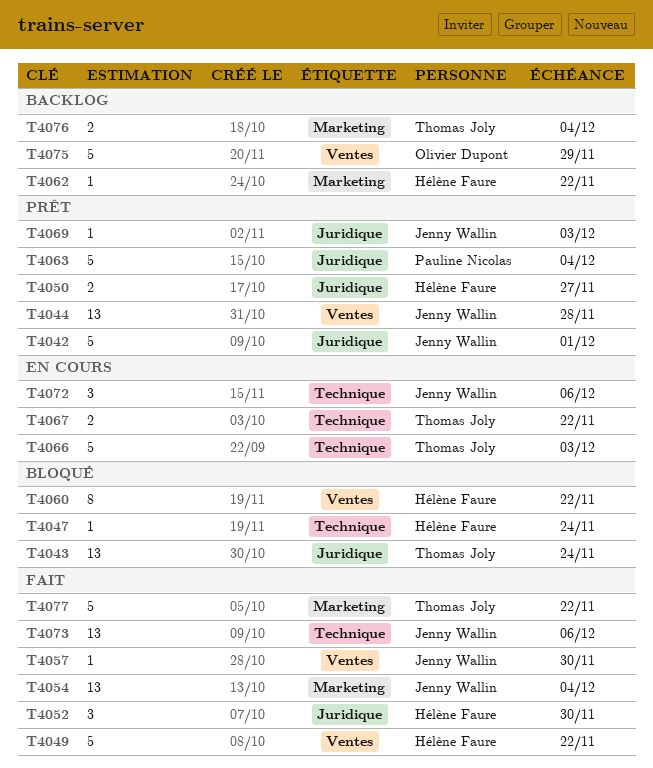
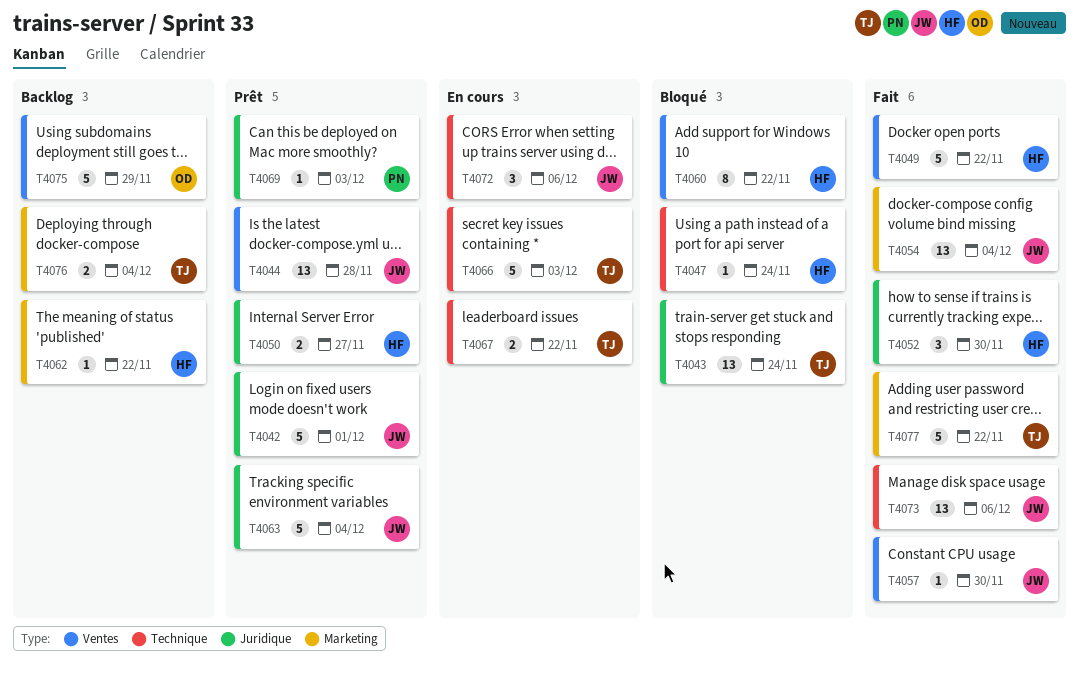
T4063, owner: Pauline Nicolas -> Jenny Wallin
T4069, owner: Jenny Wallin -> Pauline Nicolas

